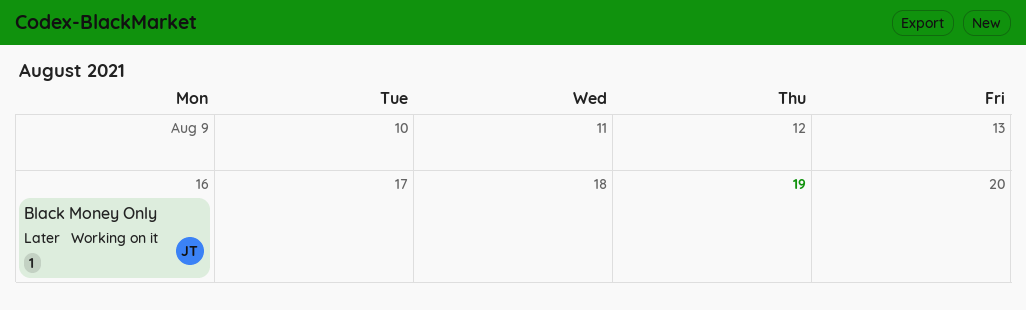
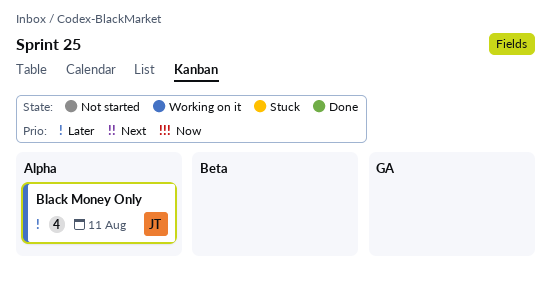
Black Money Only, estimate: 1 -> 4
Black Money Only, due: Aug 16 -> Aug 11

